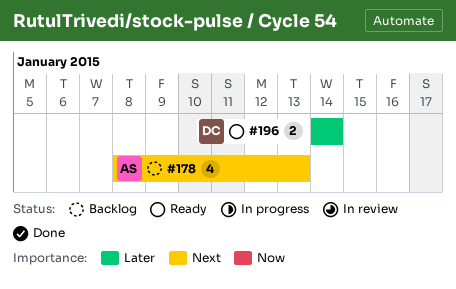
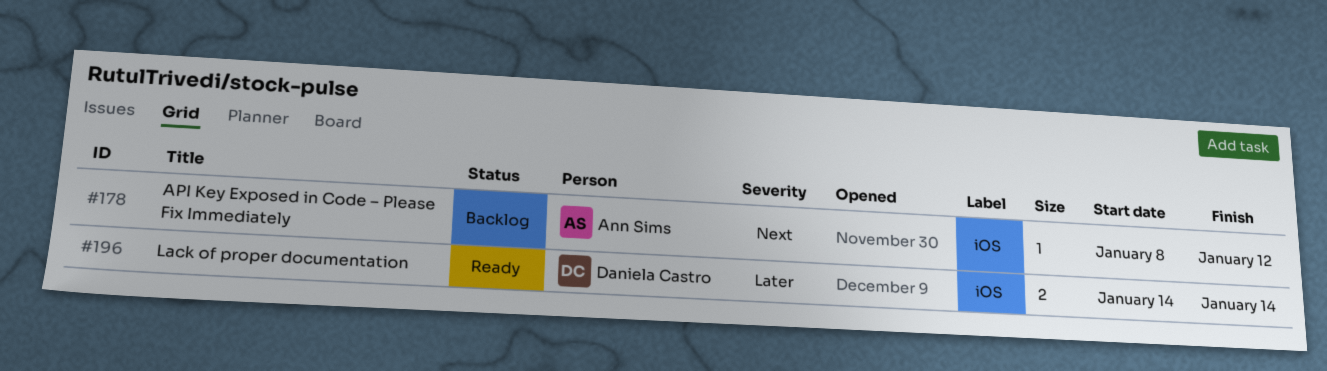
#178, estimate: 4 -> 1
#178, due: Jan 13 -> Jan 12

